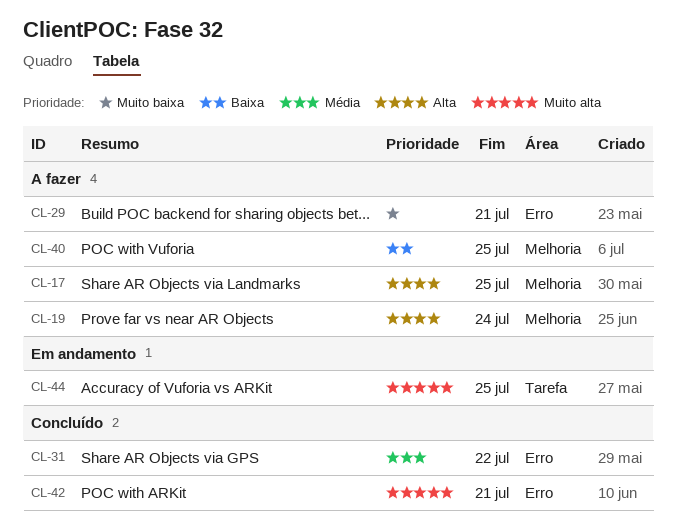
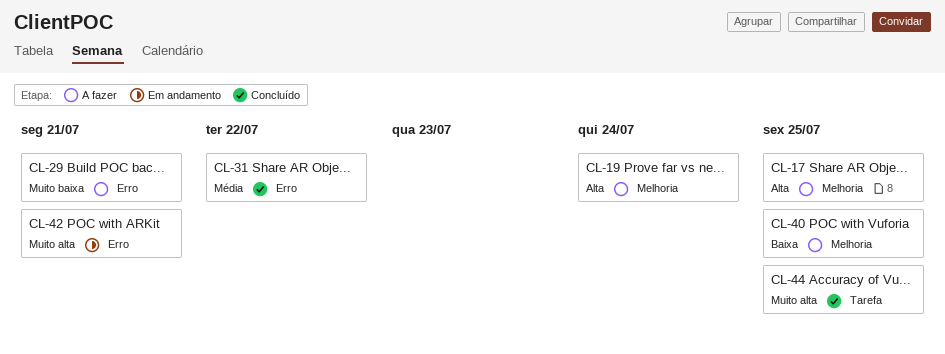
CL-42, status: Concluído -> Em andamento
CL-44, status: Em andamento -> Concluído

